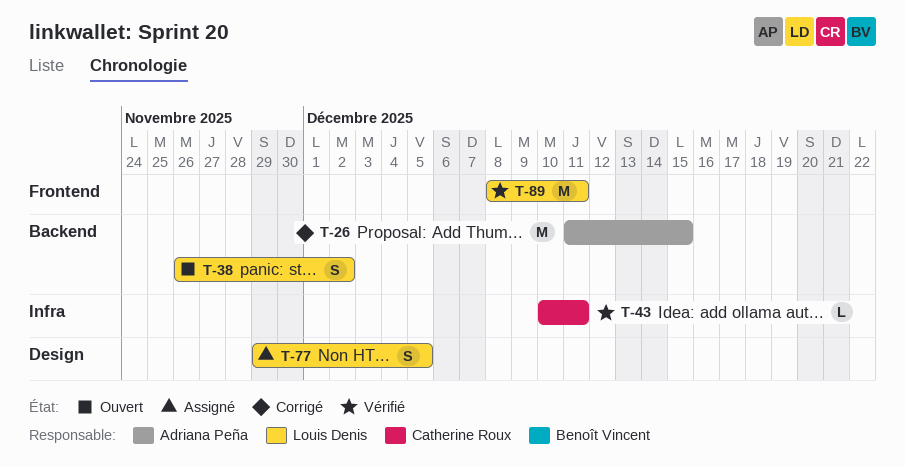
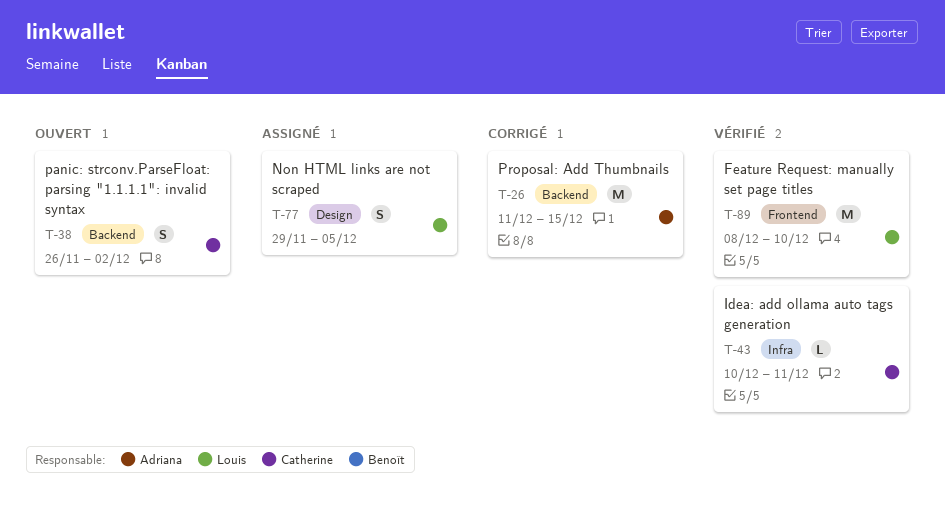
T-38, owner: Louis Denis -> Catherine Roux
T-89, due: Dec 11 -> Dec 10

